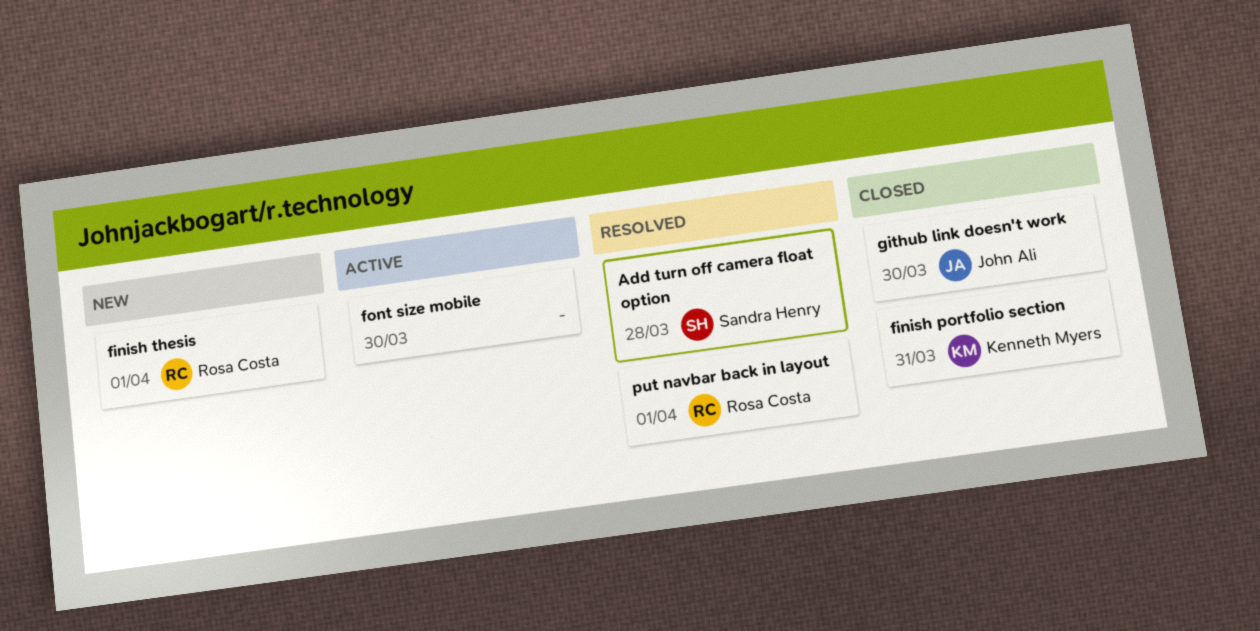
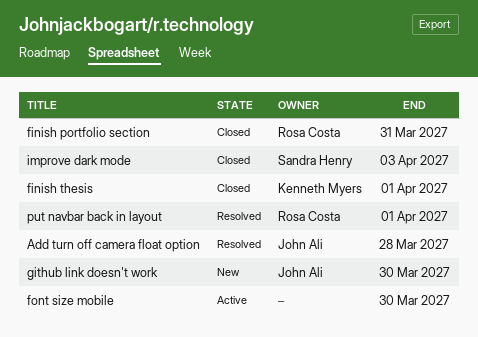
Add turn off camera float option, owner: Sandra Henry -> John Ali
finish portfolio section, owner: Kenneth Myers -> Rosa Costa
finish thesis, status: New -> Closed
finish thesis, owner: Rosa Costa -> Kenneth Myers
github link doesn't work, status: Closed -> New
improve dark mode: none -> present

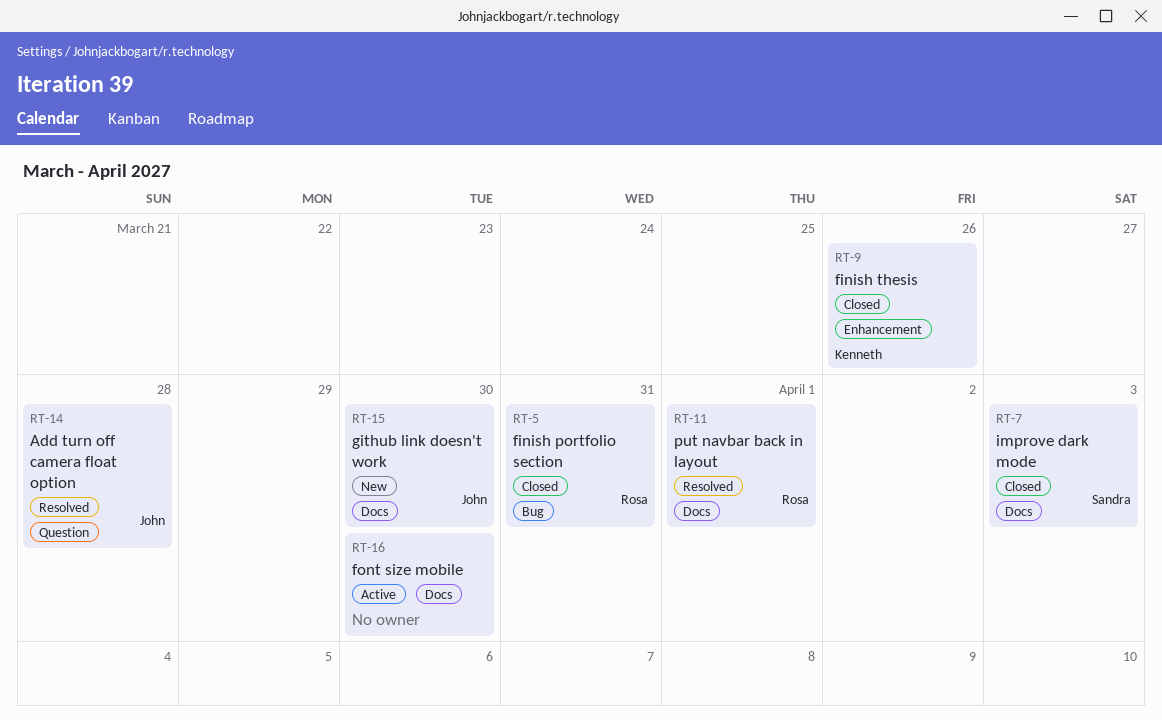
finish thesis, due: Apr 1 -> Mar 26

